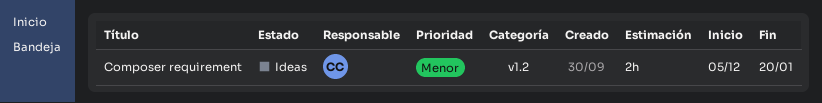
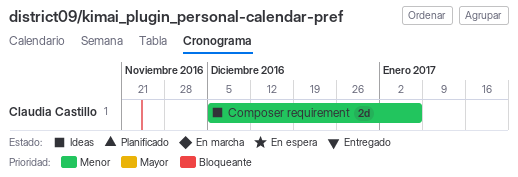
Composer requirement, estimate: 2h -> 2d
Composer requirement, due: Jan 20 -> Jan 6

